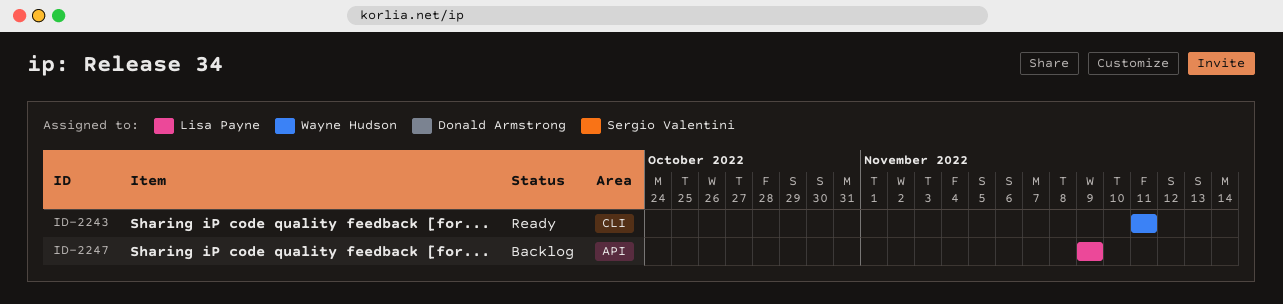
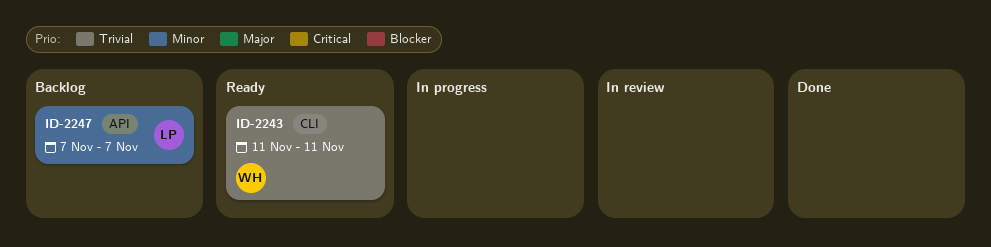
ID-2247, start: Nov 9 -> Nov 7
ID-2247, due: Nov 9 -> Nov 7

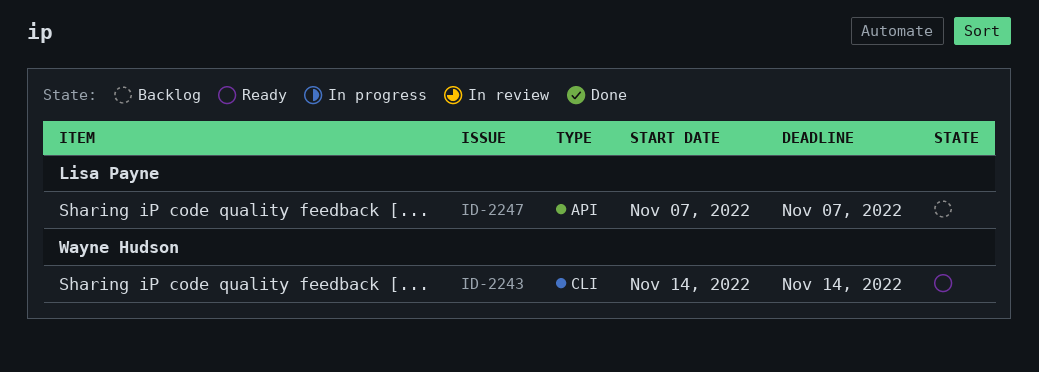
ID-2243, start: Nov 11 -> Nov 14
ID-2243, due: Nov 11 -> Nov 14

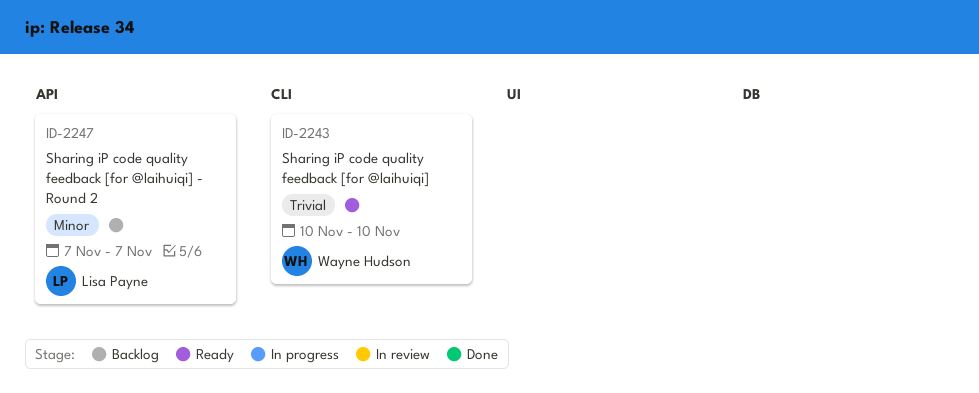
ID-2243, start: Nov 14 -> Nov 10
ID-2243, due: Nov 14 -> Nov 10

